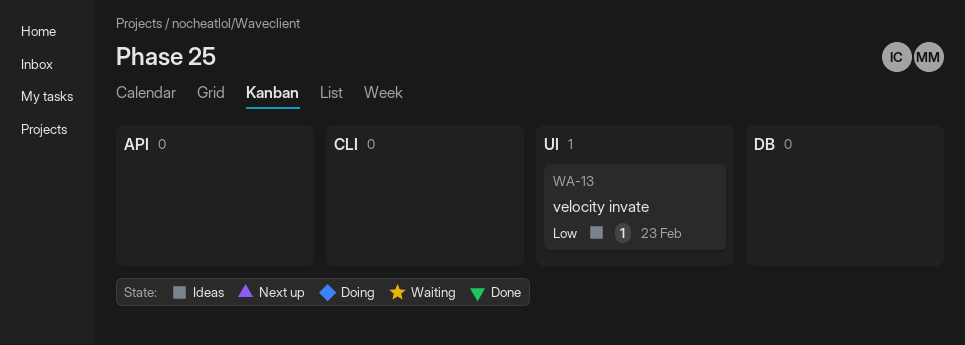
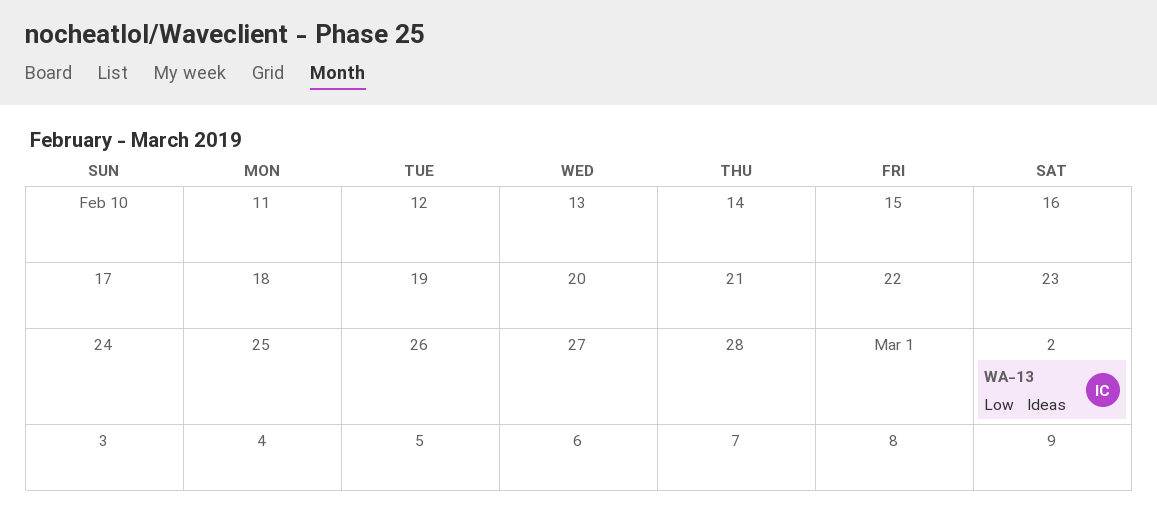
WA-13, due: Feb 23 -> Mar 2

